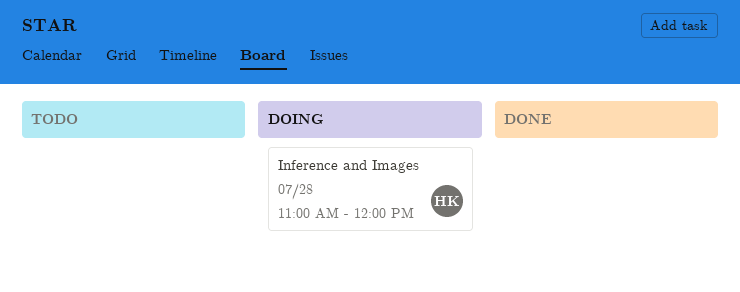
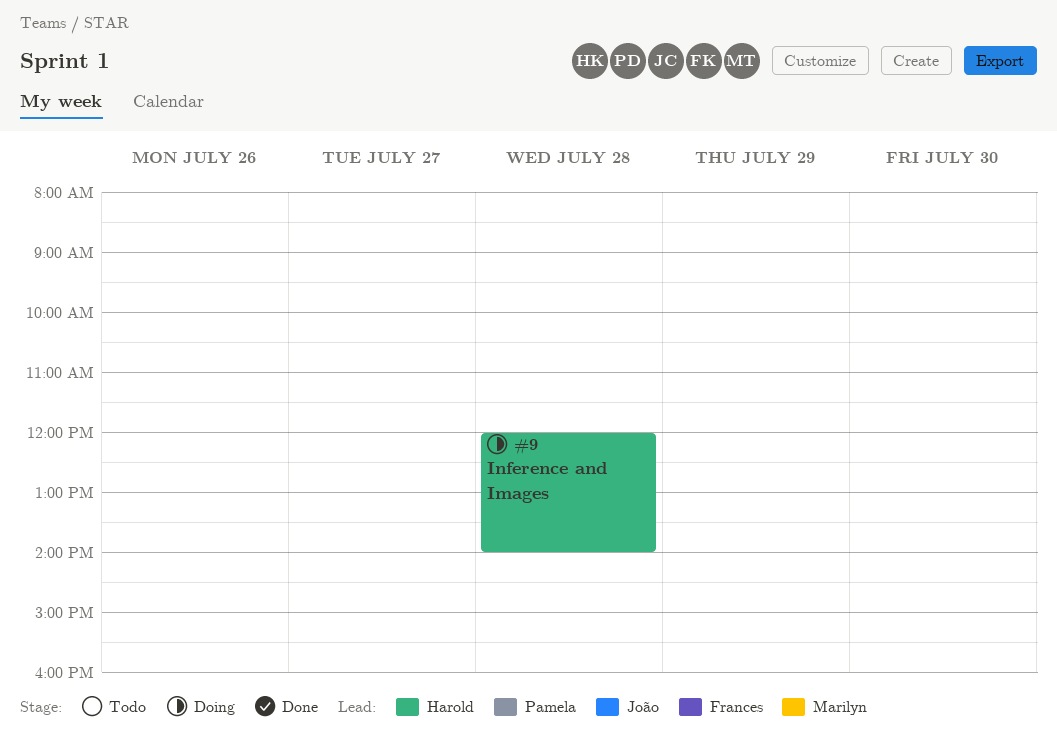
Inference and Images, begins: 11:00 -> 12:00
Inference and Images, ends: 12:00 -> 14:00

